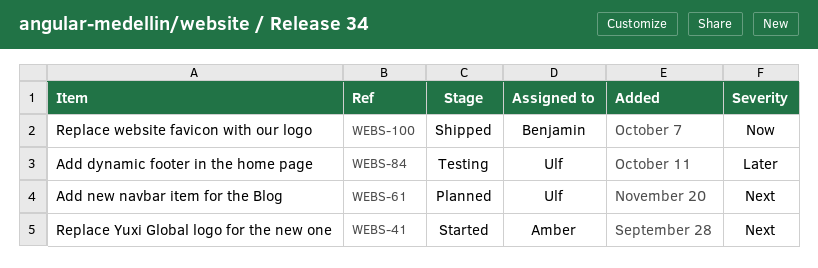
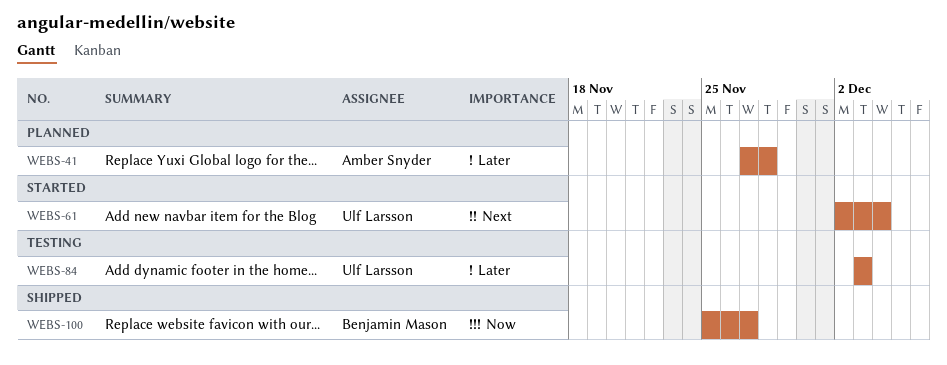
WEBS-41, status: Started -> Planned
WEBS-41, priority: Next -> Later
WEBS-61, status: Planned -> Started

